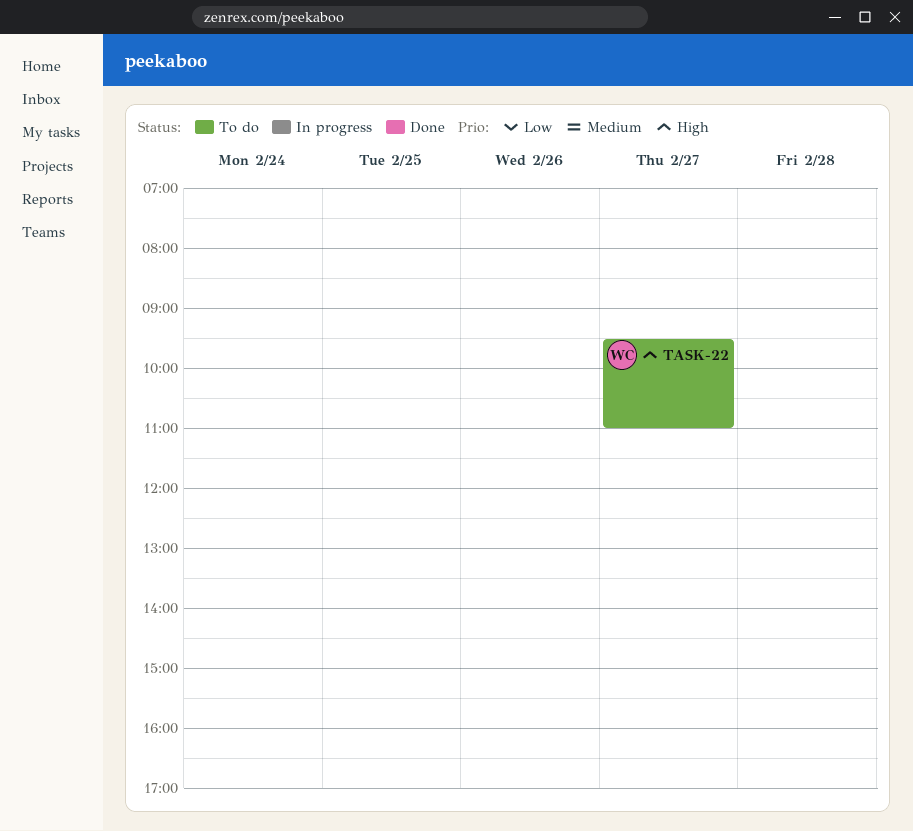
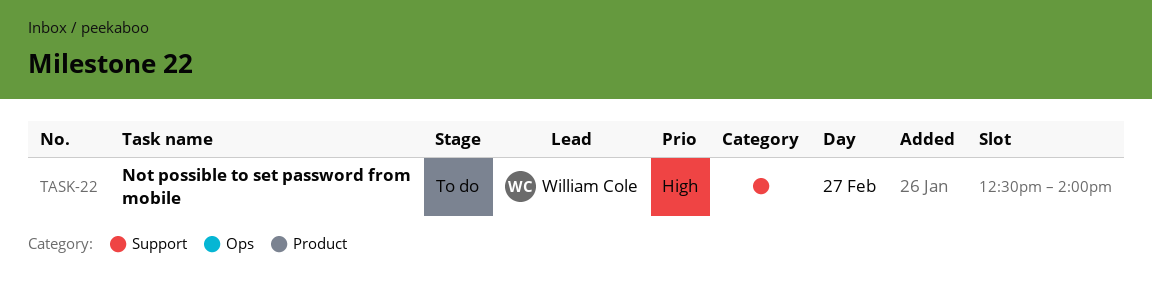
TASK-22, begins: 09:30 -> 12:30
TASK-22, ends: 11:00 -> 14:00

